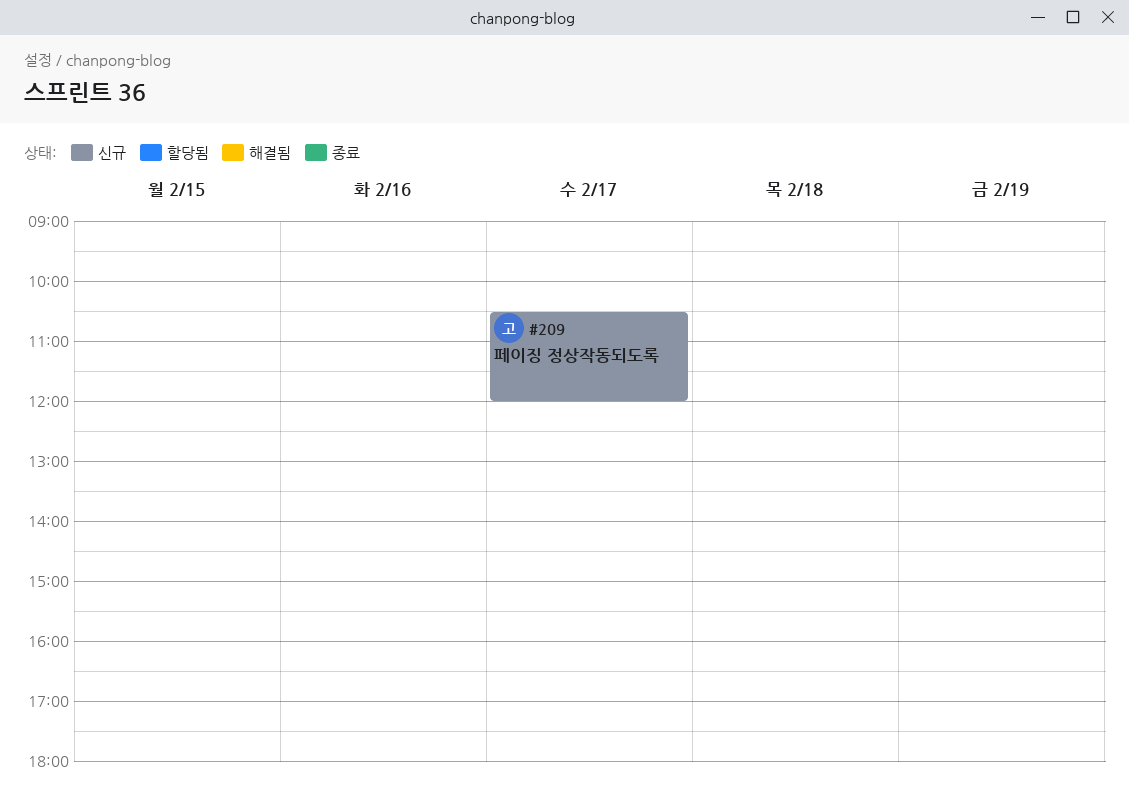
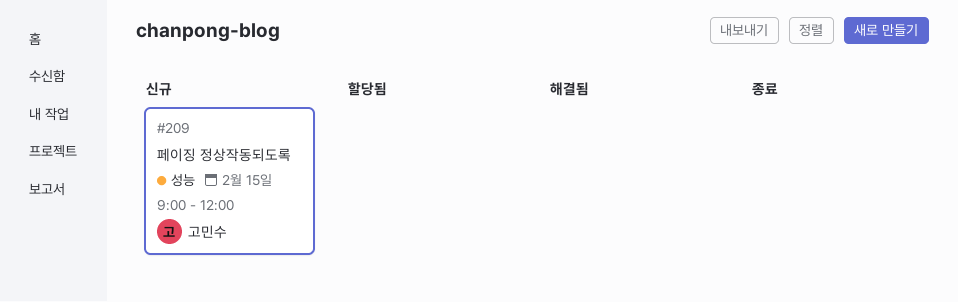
#209, day: Feb 17 -> Feb 15
#209, begins: 10:30 -> 09:00

